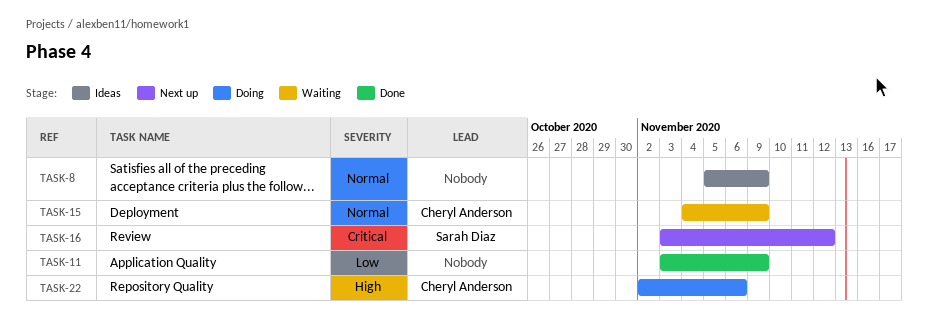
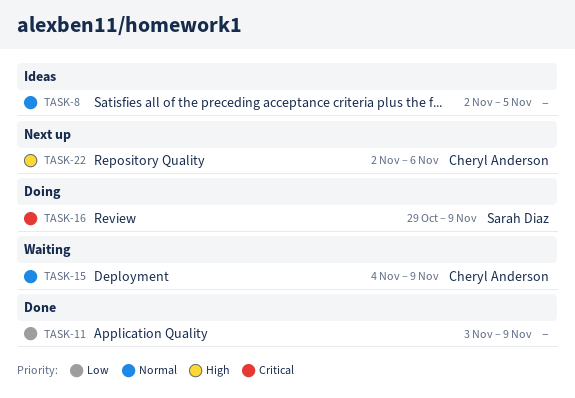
TASK-8, start: Nov 5 -> Nov 2
TASK-8, due: Nov 9 -> Nov 5
TASK-16, status: Next up -> Doing
TASK-16, start: Nov 3 -> Oct 29
TASK-16, due: Nov 12 -> Nov 9
TASK-22, status: Doing -> Next up

